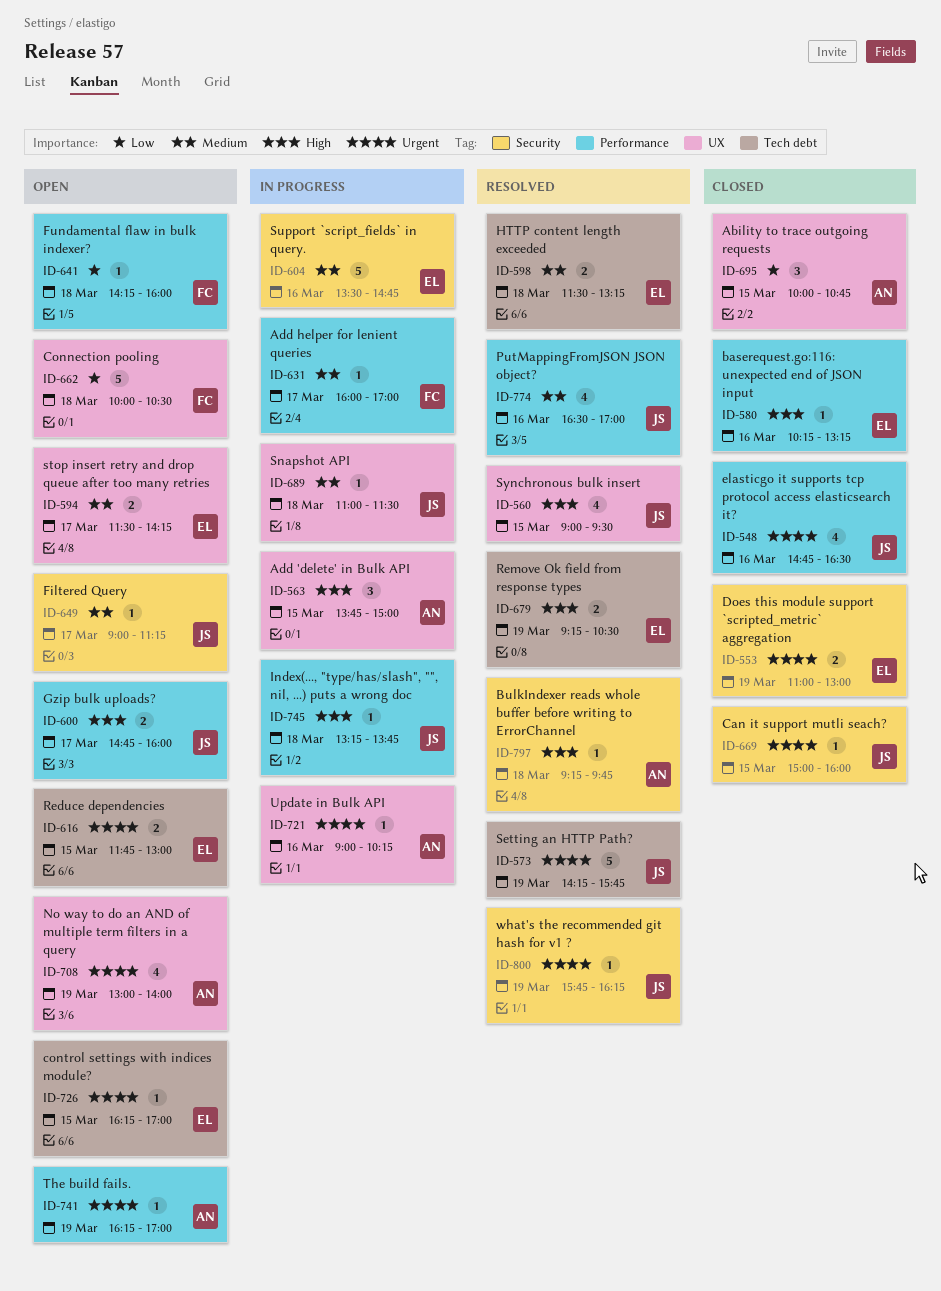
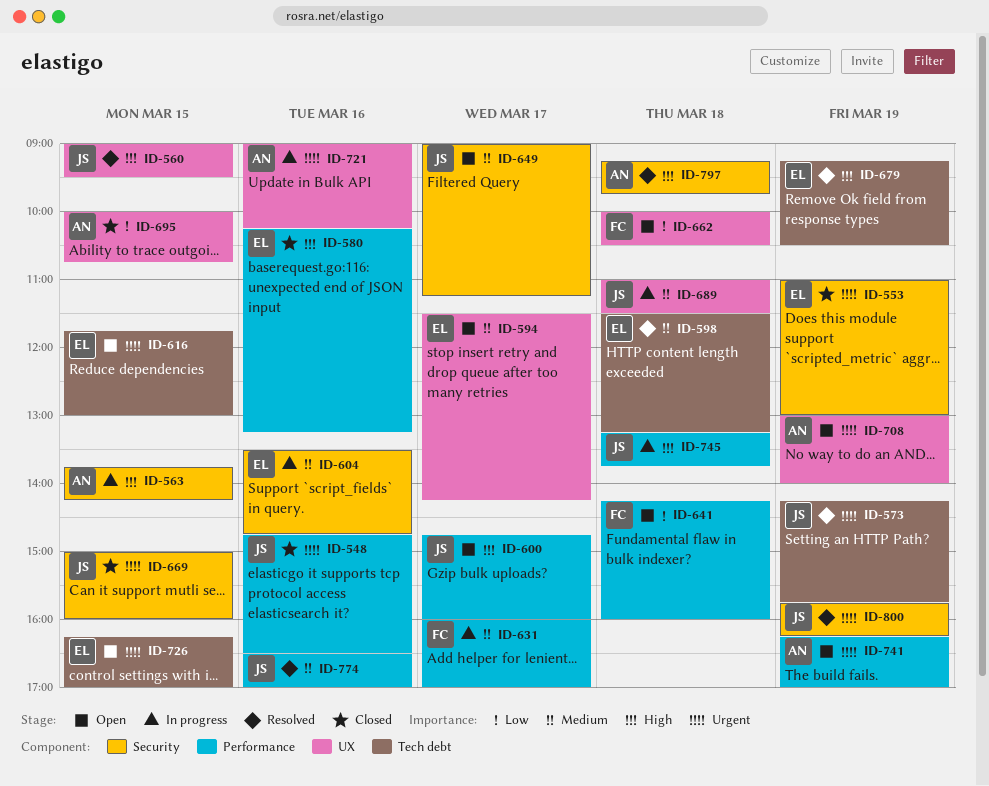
ID-563, label: UX -> Security
ID-563, ends: 15:00 -> 14:15

